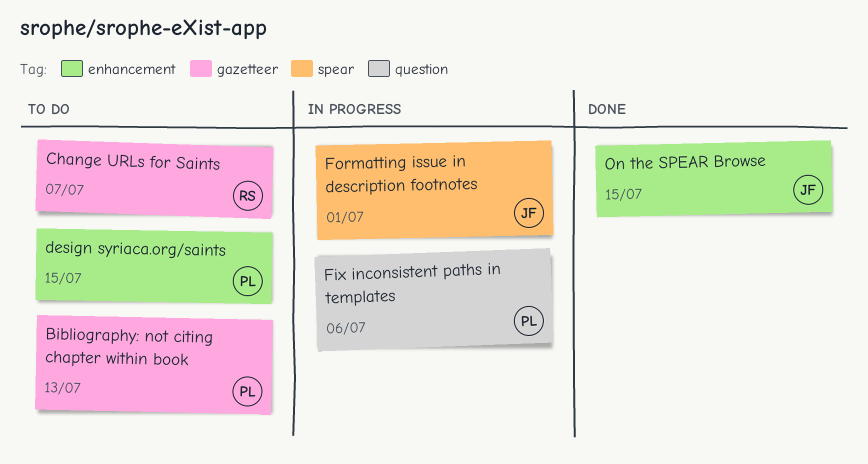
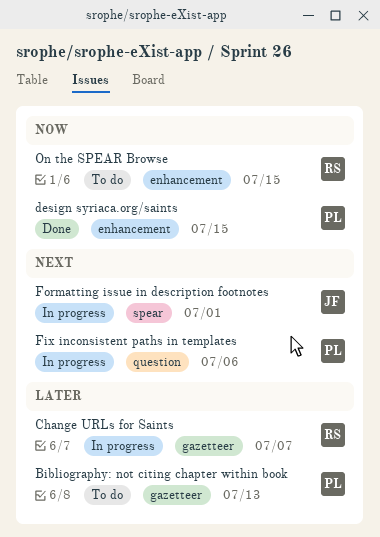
Change URLs for Saints, status: To do -> In progress
design syriaca.org/saints, status: To do -> Done
On the SPEAR Browse, status: Done -> To do
On the SPEAR Browse, owner: JF -> RS

